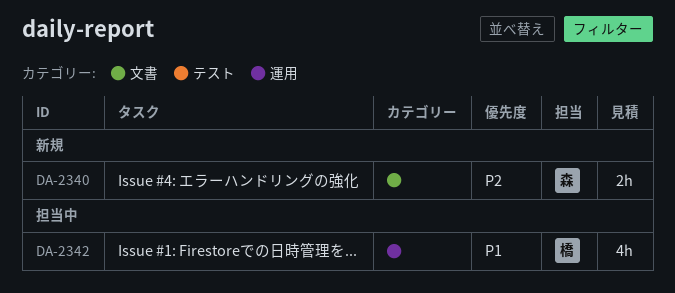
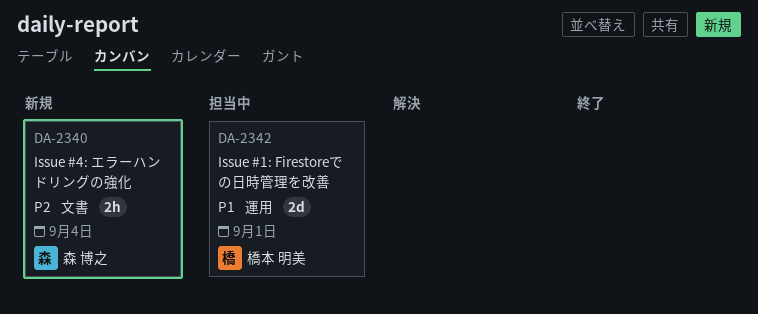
DA-2342, estimate: 4h -> 2d

